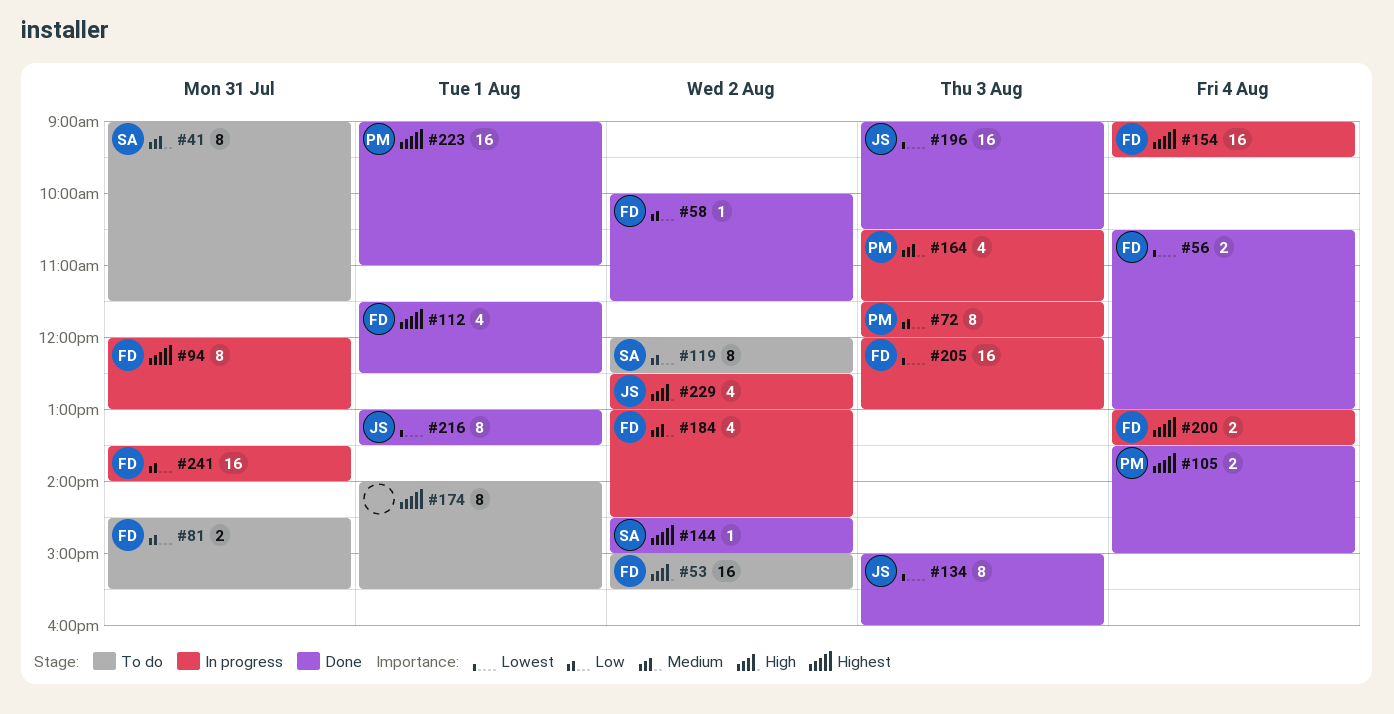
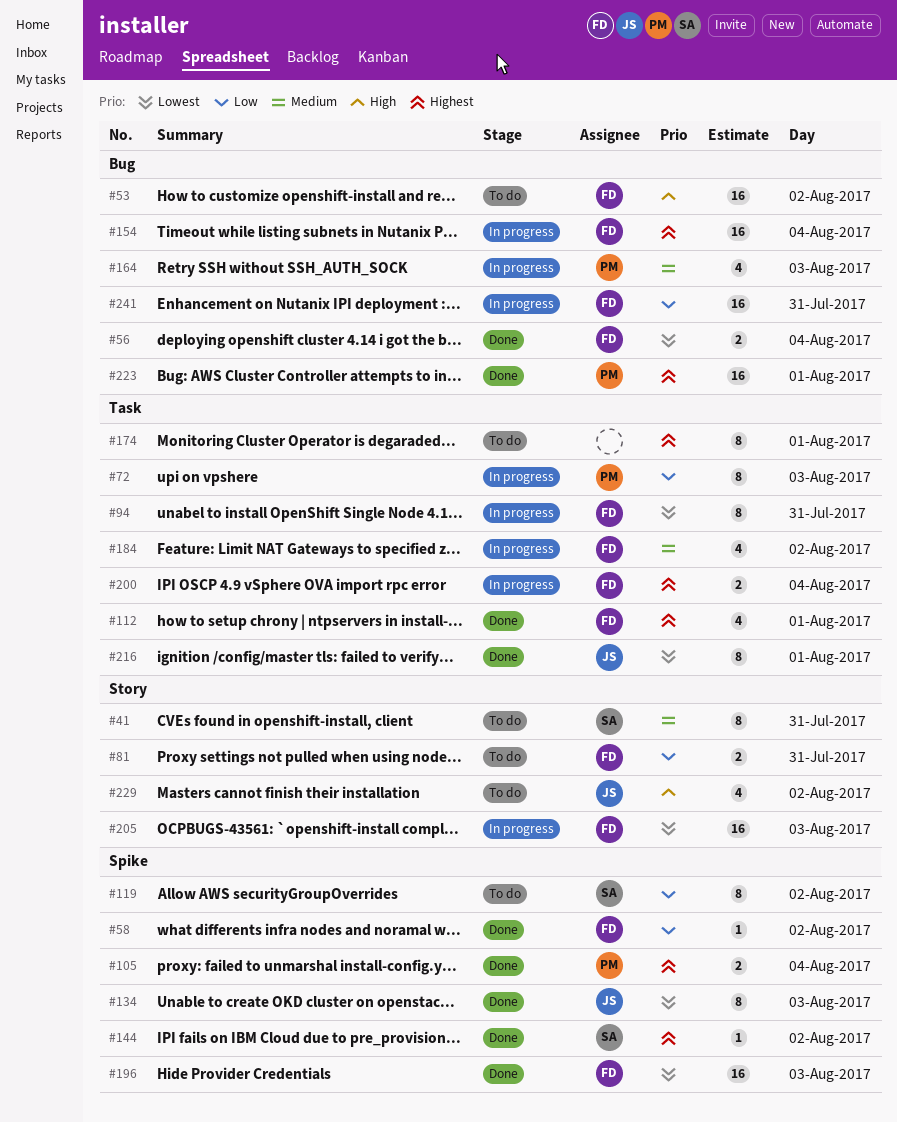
#94, priority: Highest -> Lowest
#196, owner: JS -> FD
#229, status: In progress -> To do

